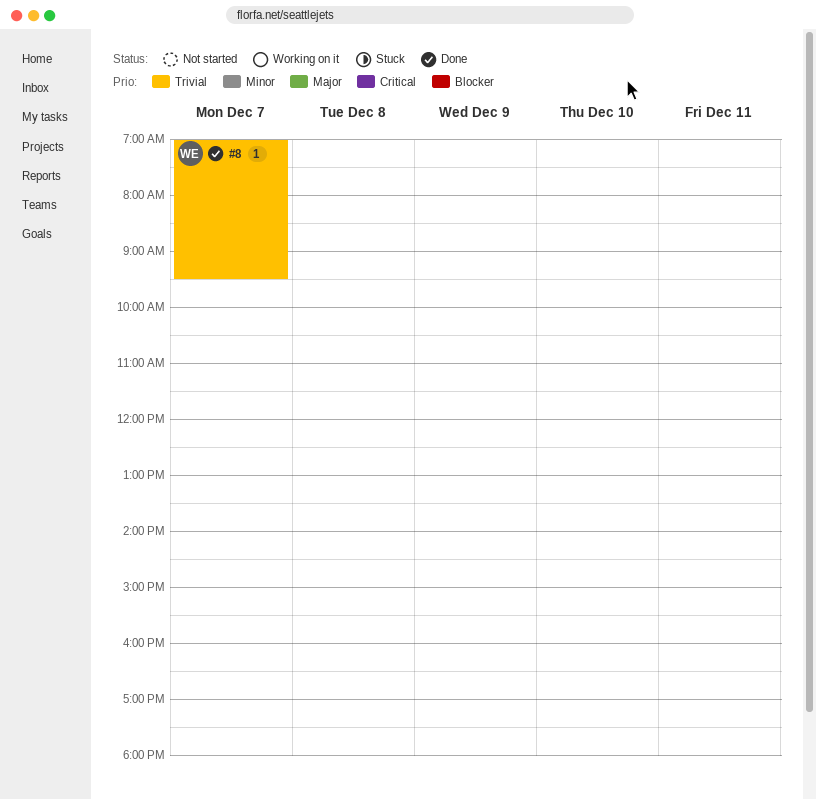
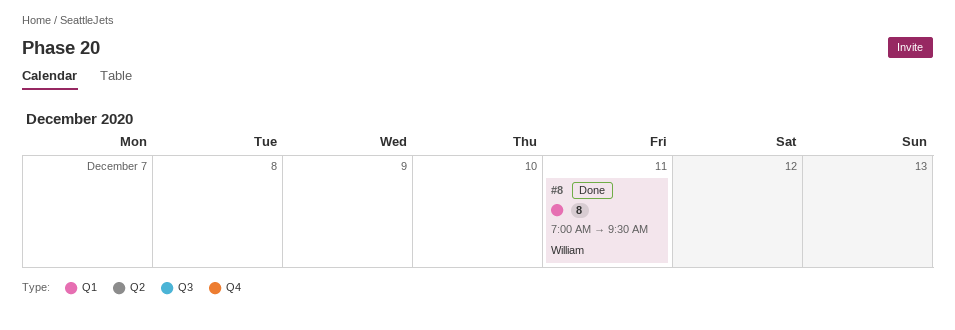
#8, estimate: 1 -> 8
#8, day: Dec 7 -> Dec 11

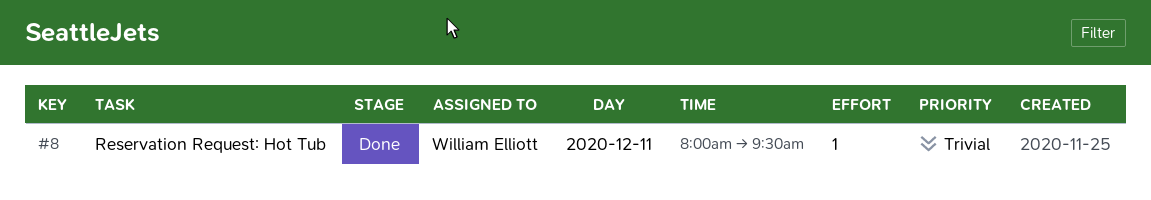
#8, estimate: 8 -> 1
#8, begins: 07:00 -> 08:00

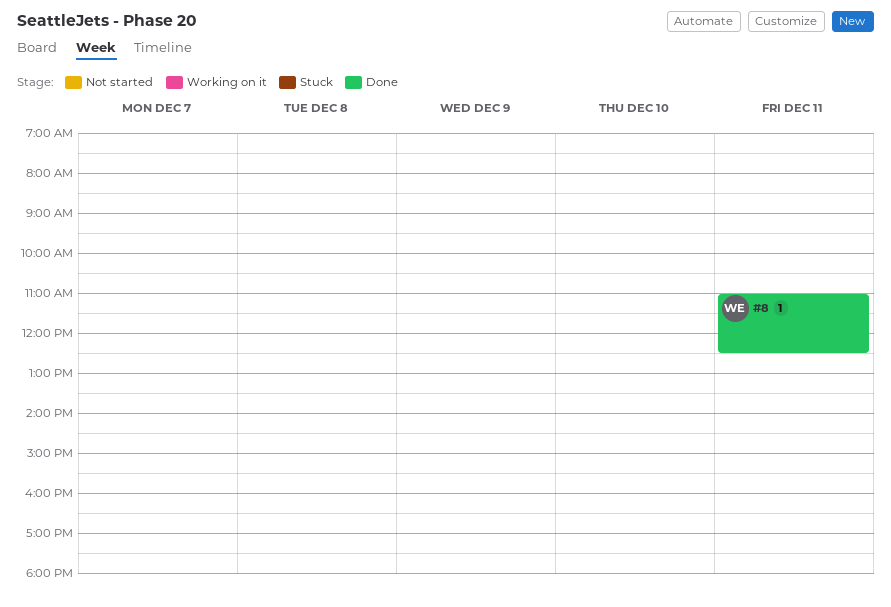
#8, begins: 08:00 -> 11:00
#8, ends: 09:30 -> 12:30

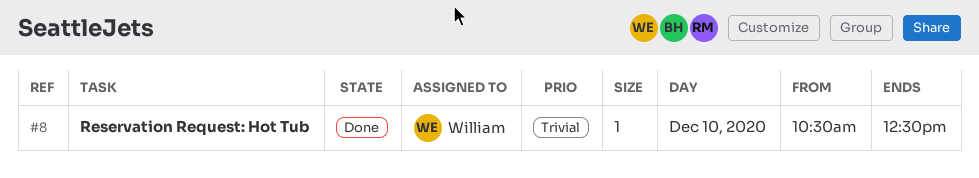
#8, day: Dec 11 -> Dec 10
#8, begins: 11:00 -> 10:30

